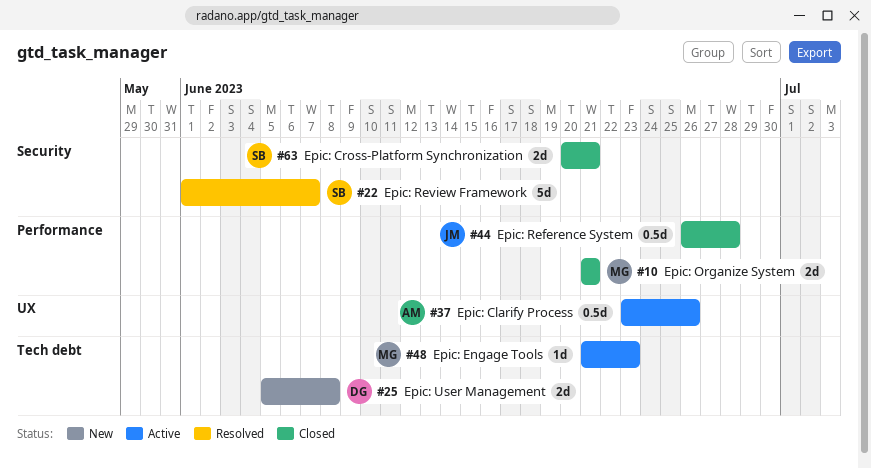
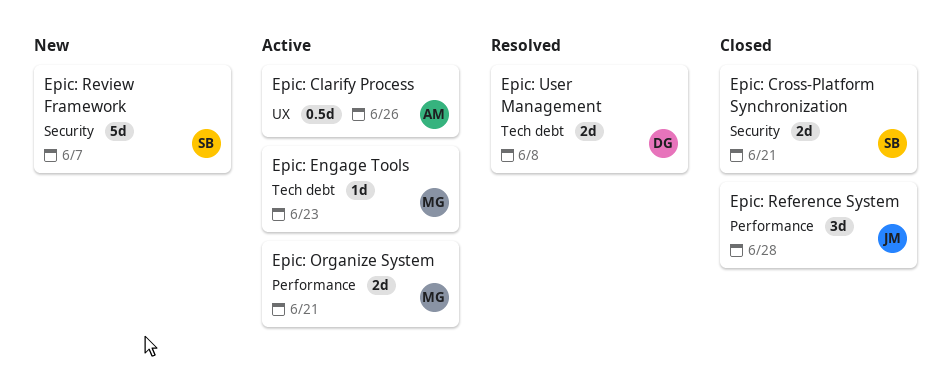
Epic: Organize System, status: Closed -> Active
Epic: Reference System, estimate: 0.5d -> 3d
Epic: Review Framework, status: Resolved -> New
Epic: User Management, status: New -> Resolved

